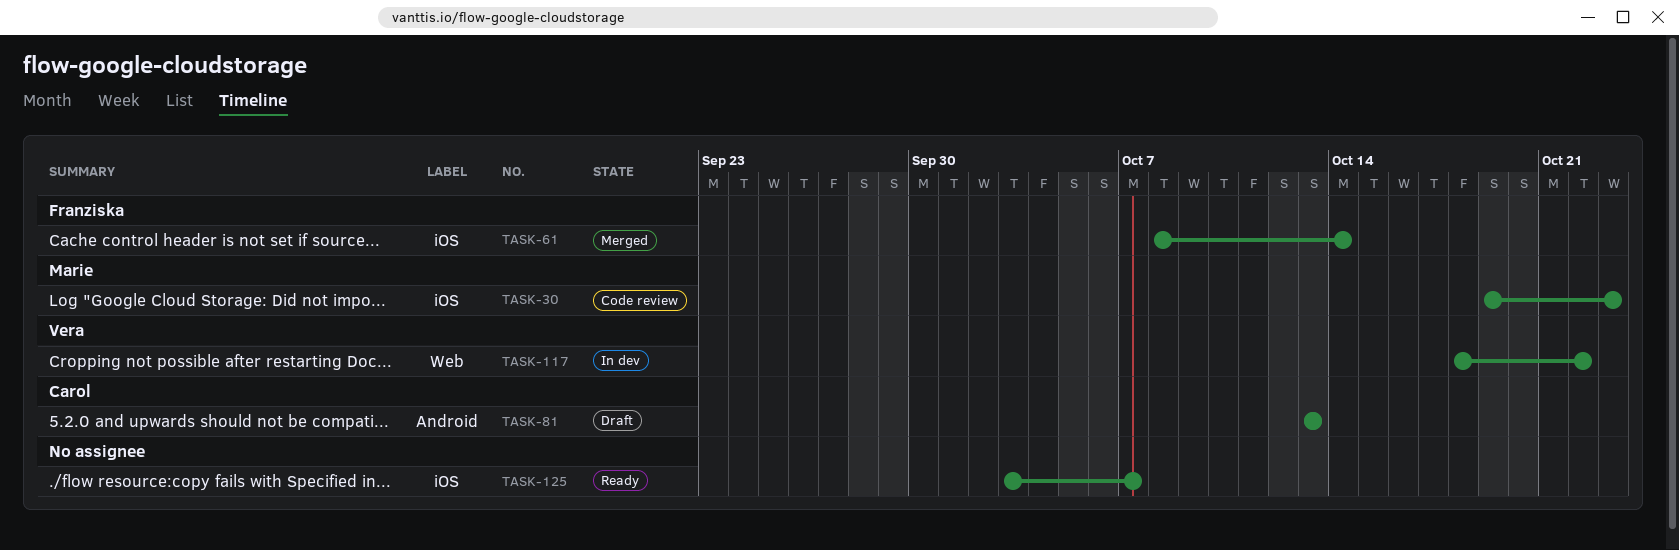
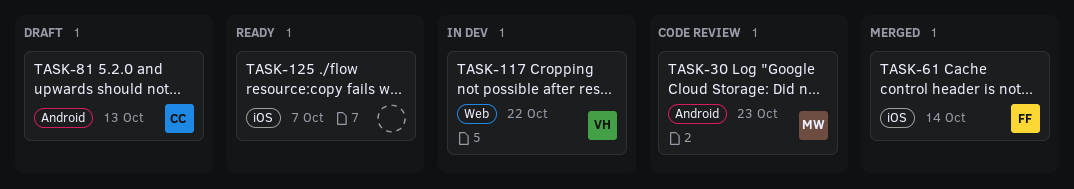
TASK-30, label: iOS -> Android

